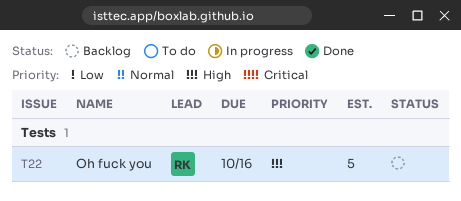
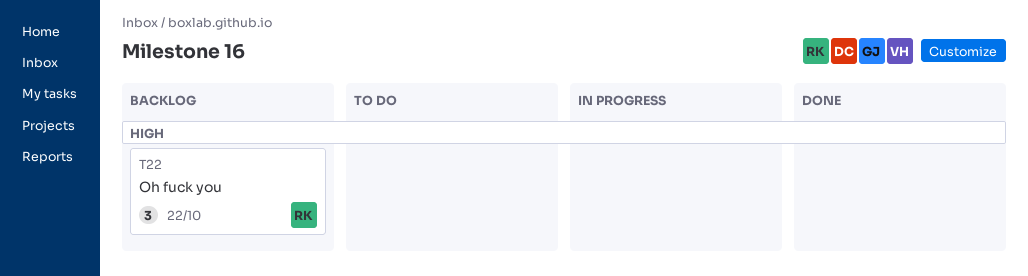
T22, estimate: 5 -> 3
T22, due: Oct 16 -> Oct 22

